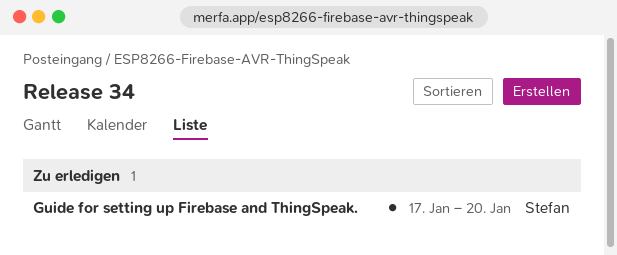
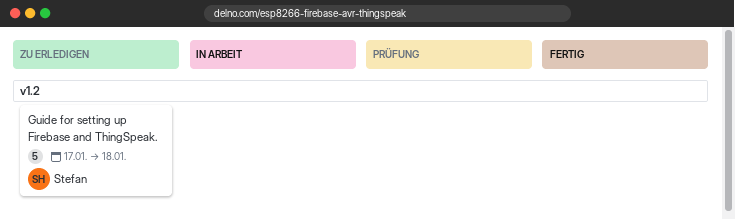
Guide for setting up Firebase and ThingSpeak., estimate: 1 -> 5
Guide for setting up Firebase and ThingSpeak., due: Jan 20 -> Jan 18

